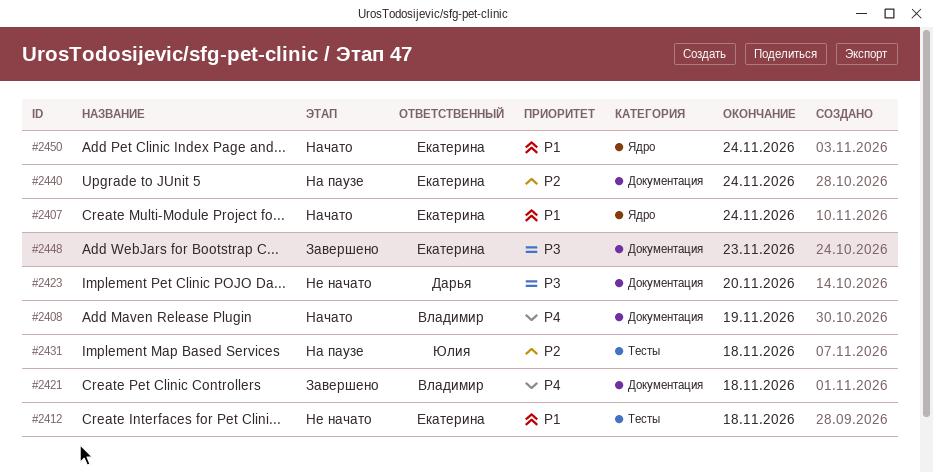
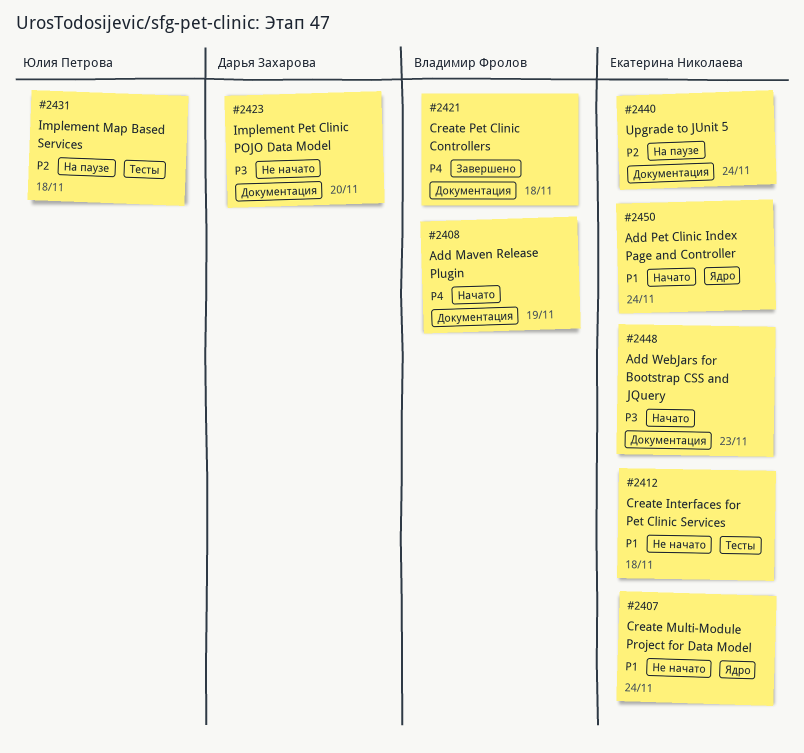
#2407, status: Начато -> Не начато
#2448, status: Завершено -> Начато

